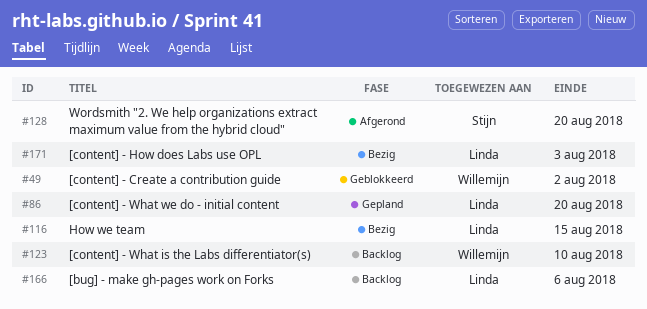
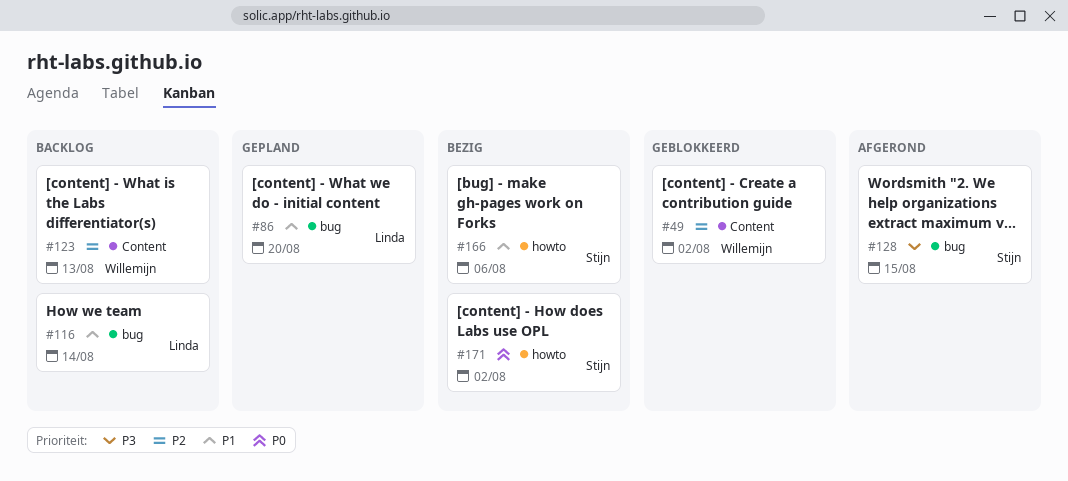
#116, status: Bezig -> Backlog
#116, due: Aug 15 -> Aug 14
#123, due: Aug 10 -> Aug 13
#128, due: Aug 20 -> Aug 15
#166, status: Backlog -> Bezig
#166, owner: Linda -> Stijn
#171, owner: Linda -> Stijn
#171, due: Aug 3 -> Aug 2

